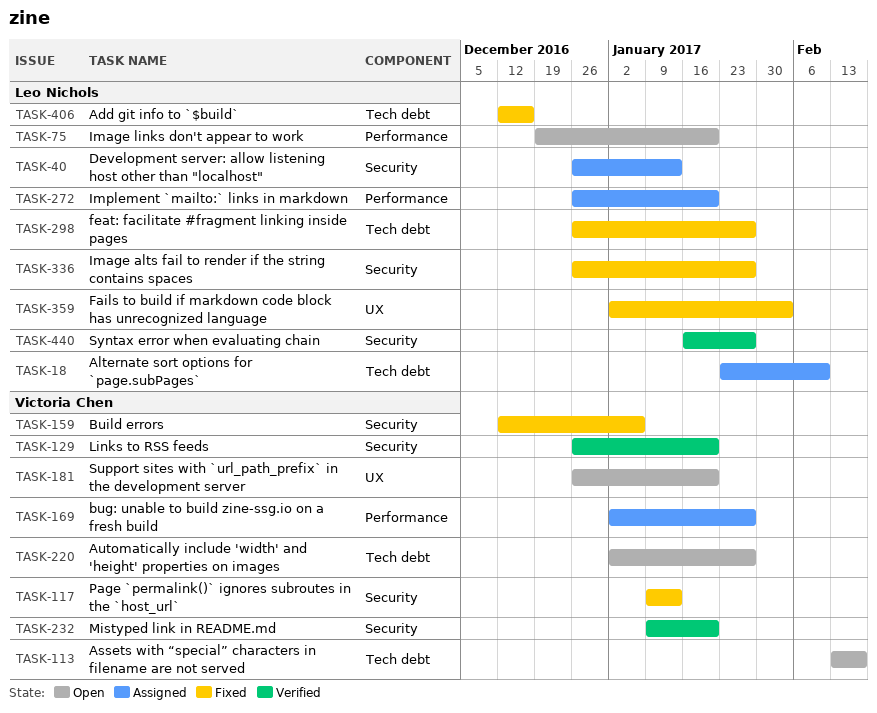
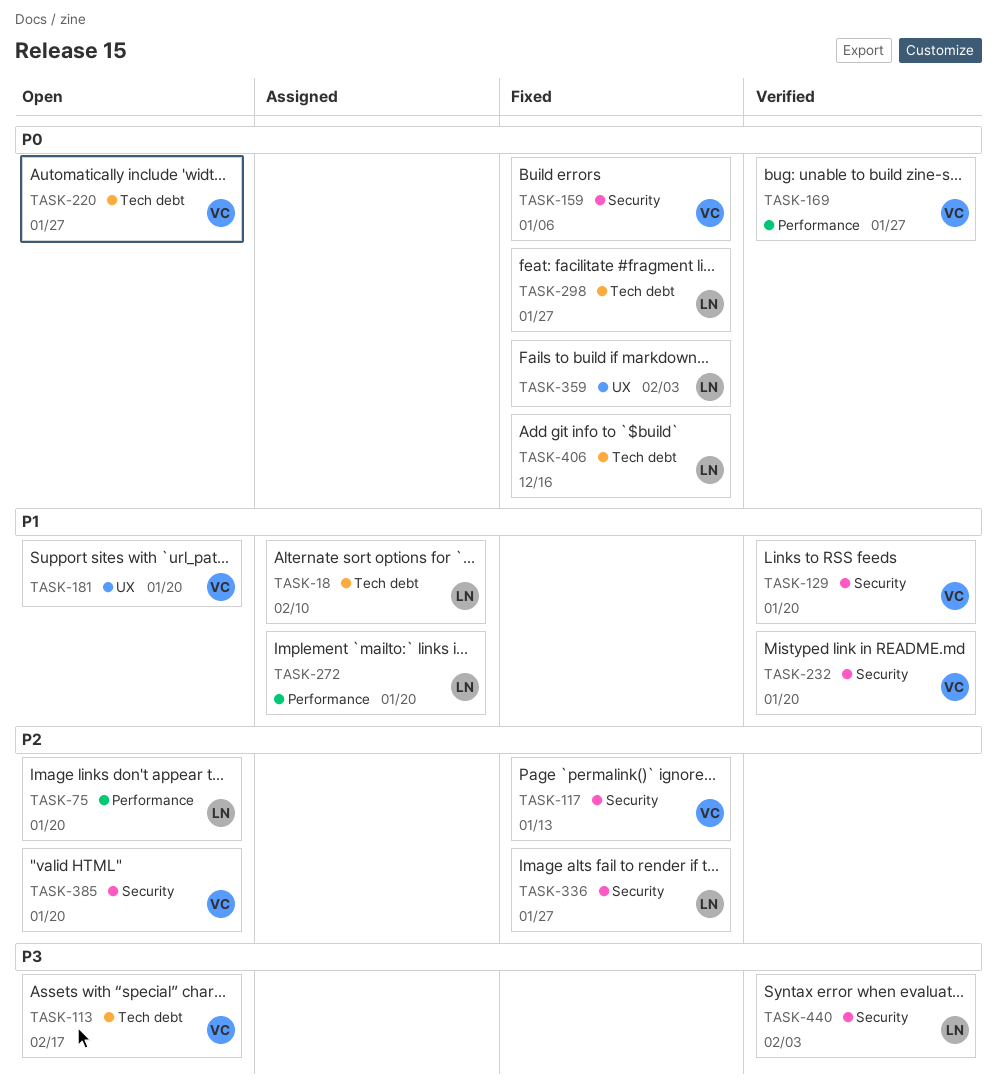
TASK-40: present -> none
TASK-169, status: Assigned -> Verified
TASK-385: none -> present
TASK-440, due: Jan 27 -> Feb 3

